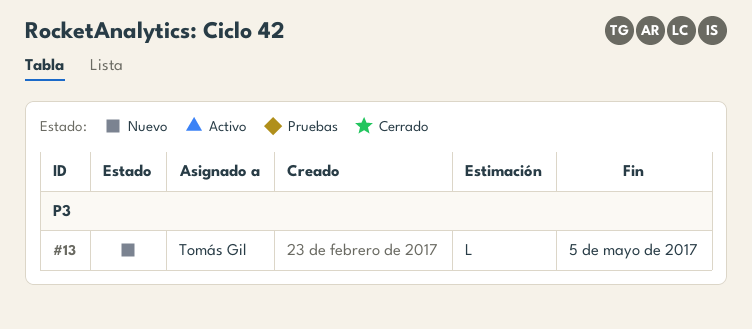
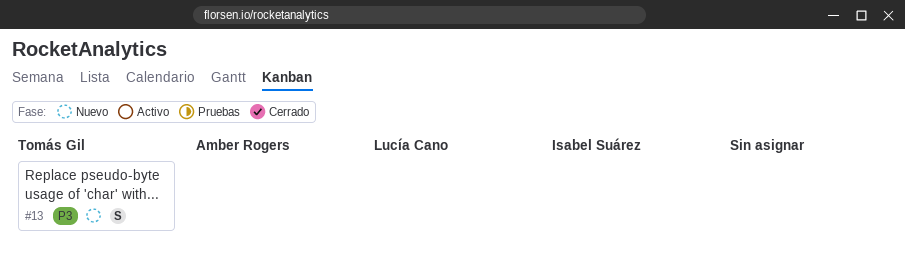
#13, estimate: L -> S

